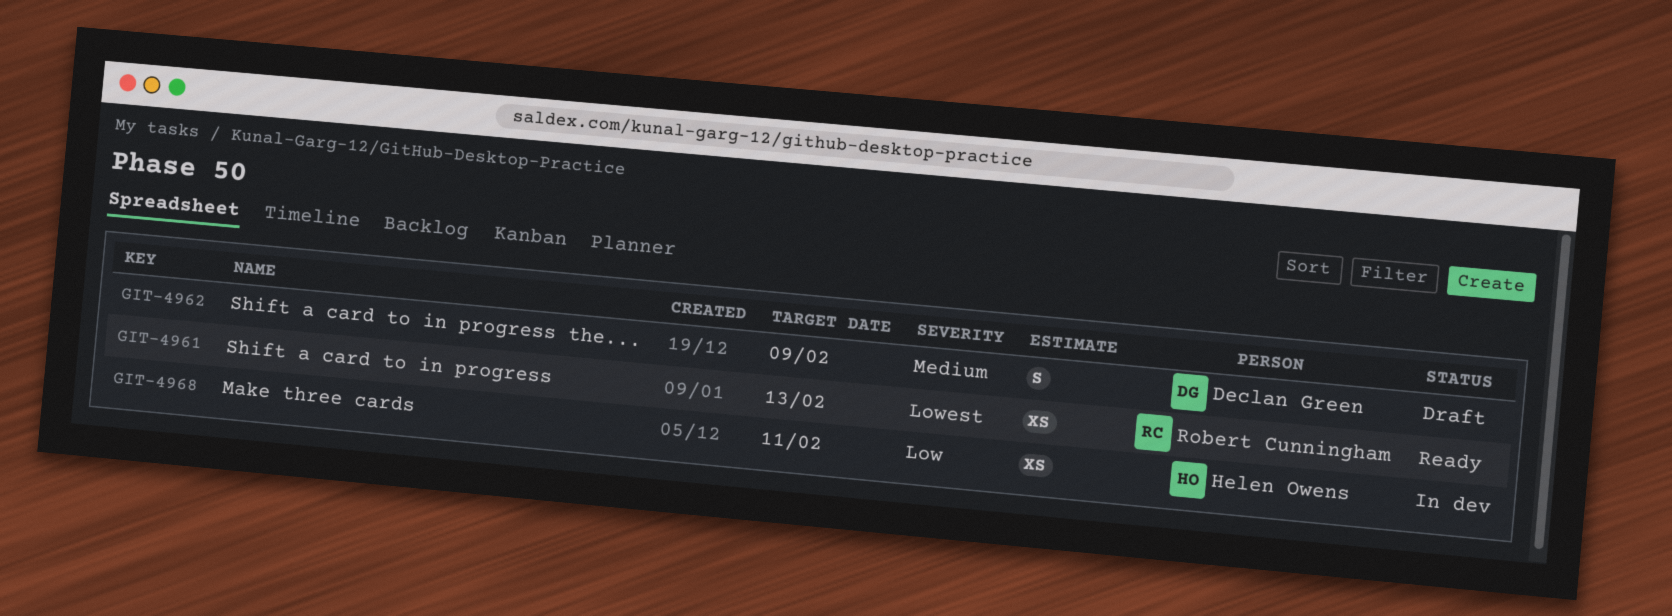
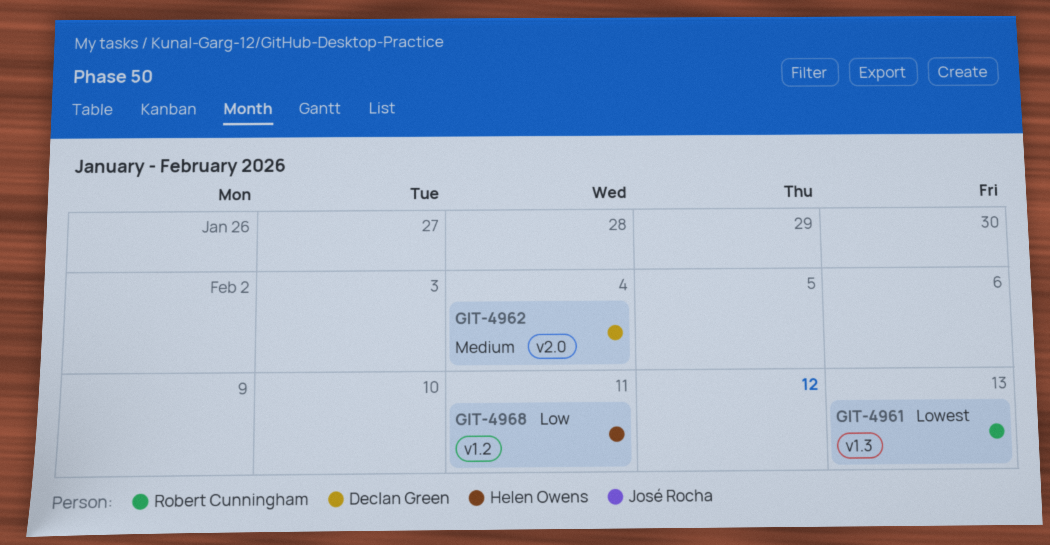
GIT-4962, due: Feb 9 -> Feb 4

